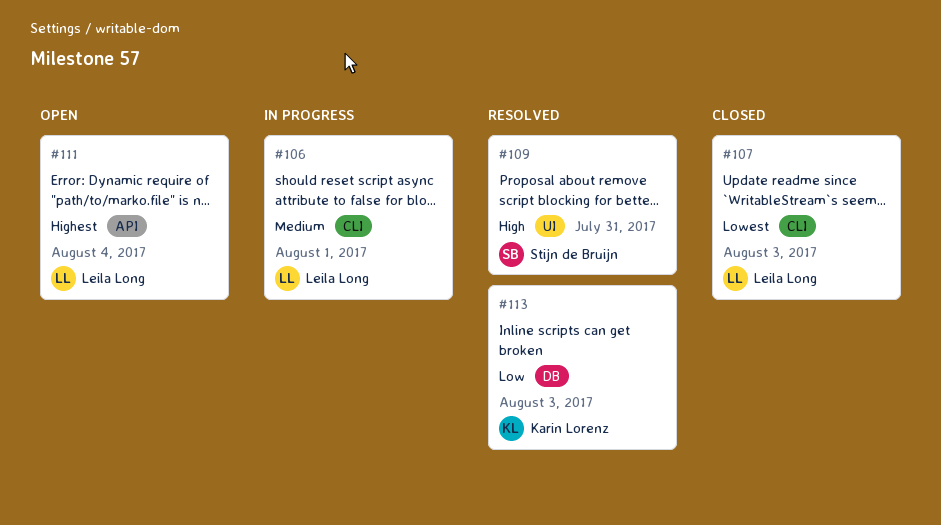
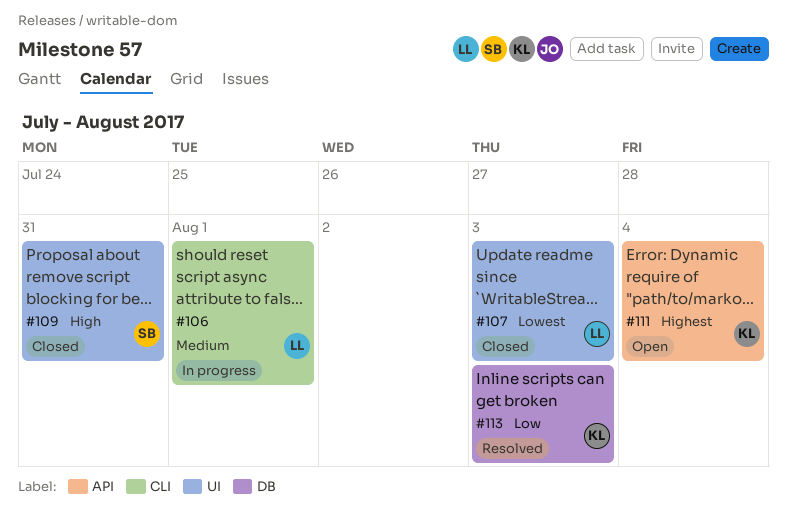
#107, label: CLI -> UI
#109, status: Resolved -> Closed
#111, owner: Leila Long -> Karin Lorenz

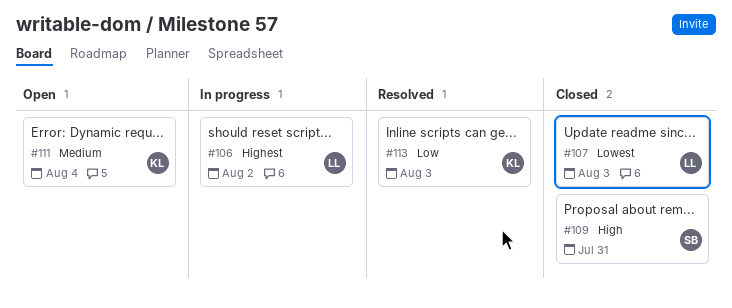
#106, priority: Medium -> Highest
#106, due: Aug 1 -> Aug 2
#111, priority: Highest -> Medium

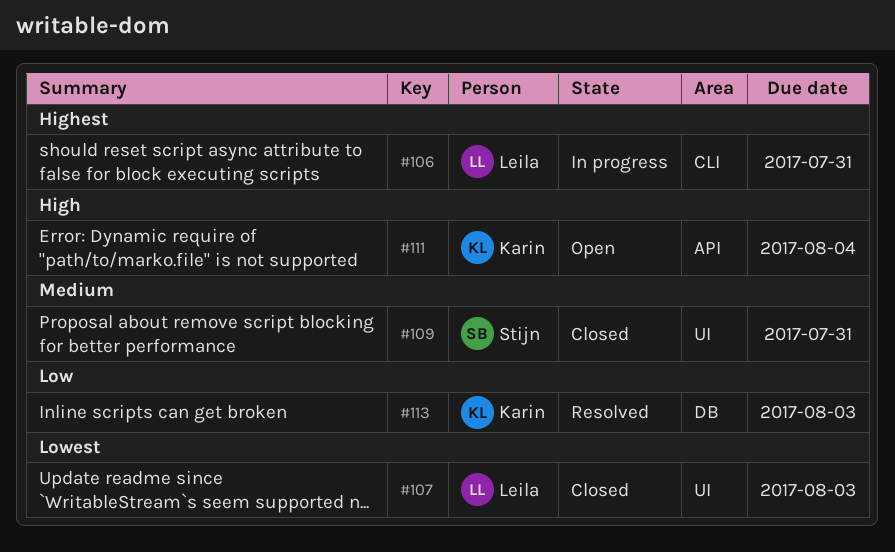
#106, due: Aug 2 -> Jul 31
#109, priority: High -> Medium
#111, priority: Medium -> High

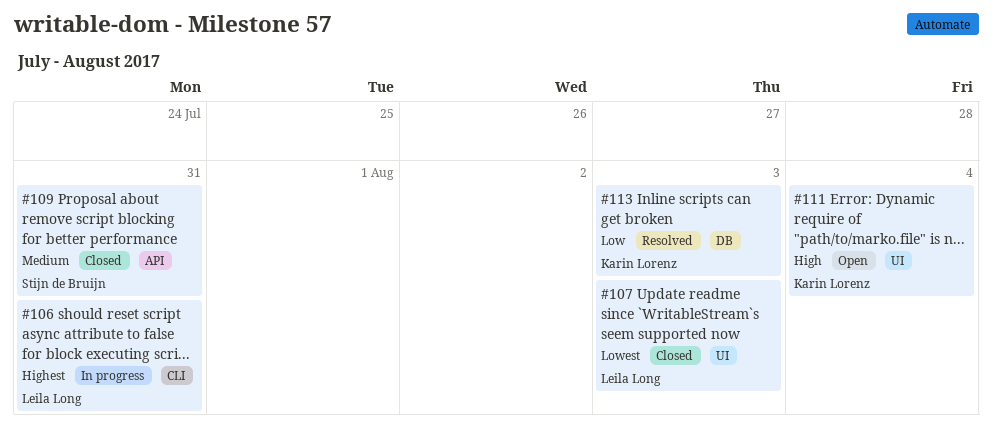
#109, label: UI -> API
#111, label: API -> UI

